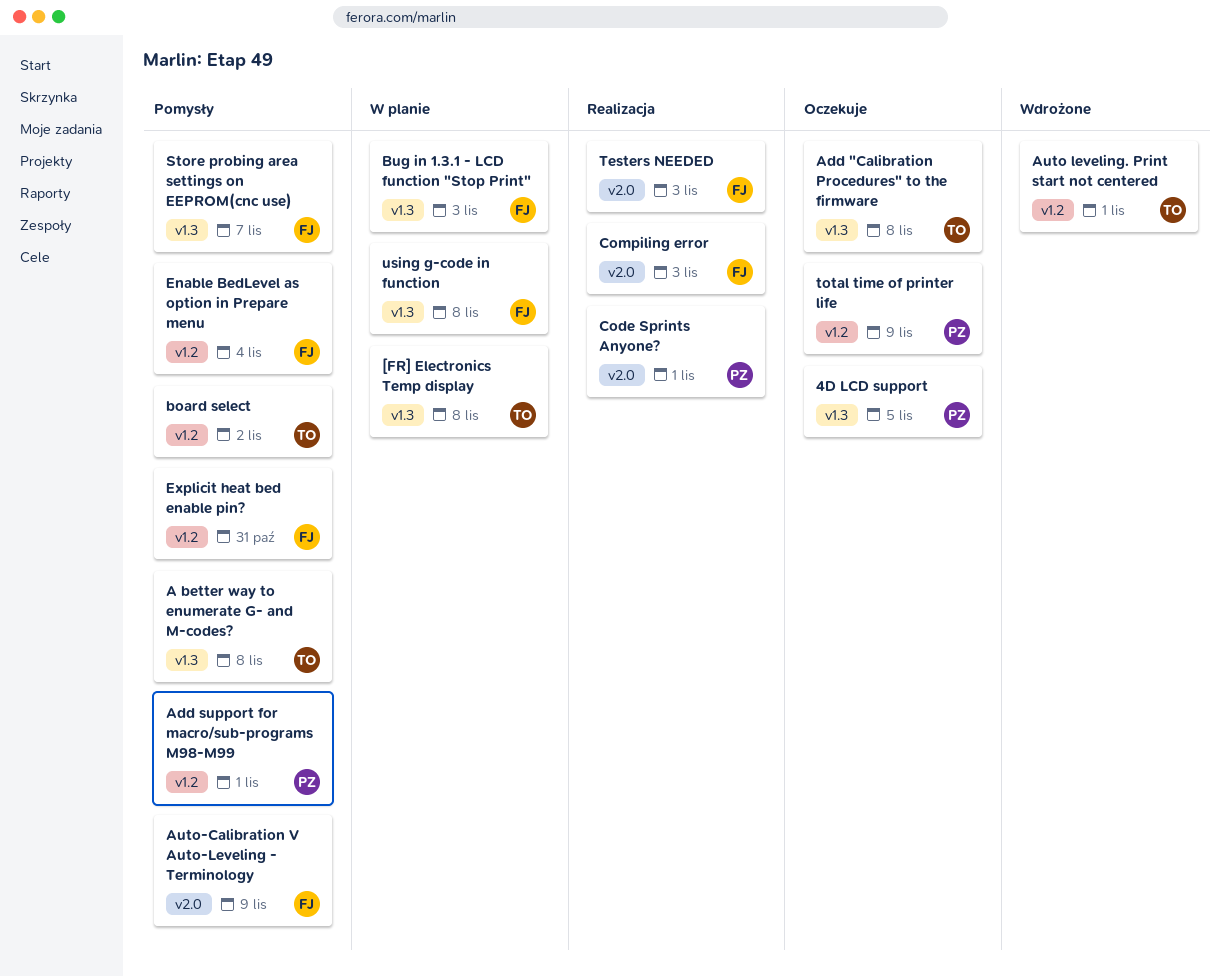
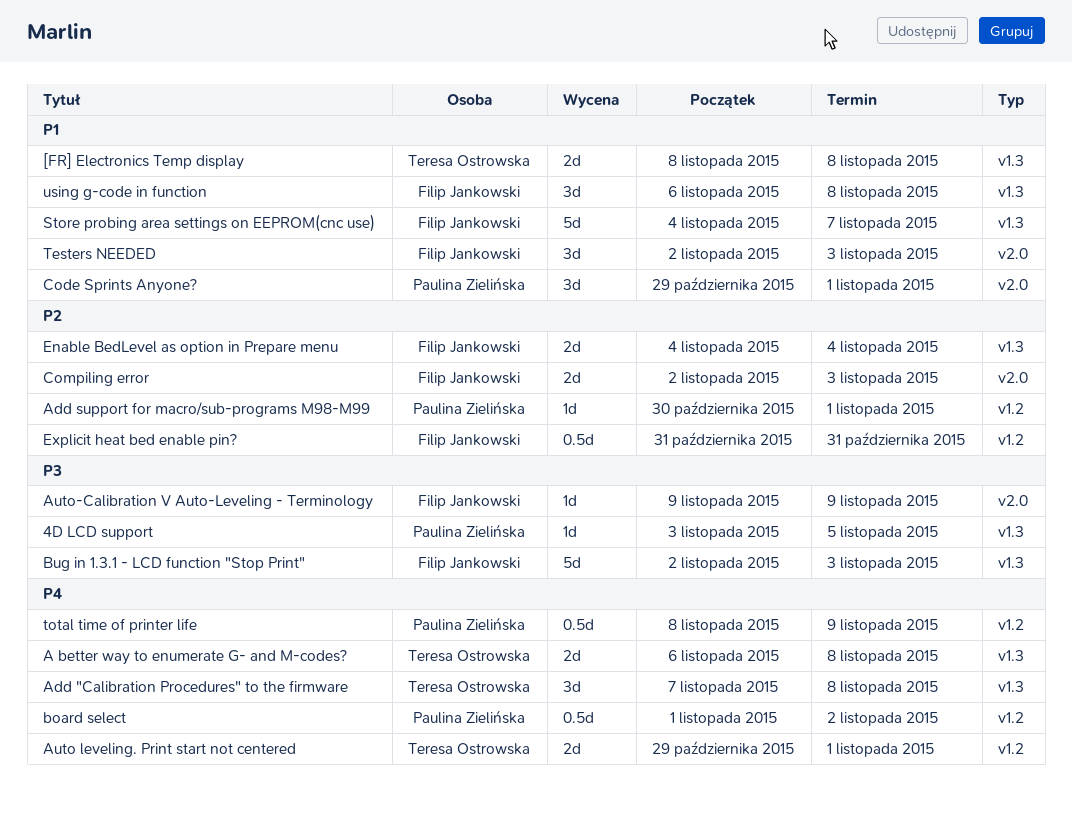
board select, owner: Teresa Ostrowska -> Paulina Zielińska
Enable BedLevel as option in Prepare menu, label: v1.2 -> v1.3

